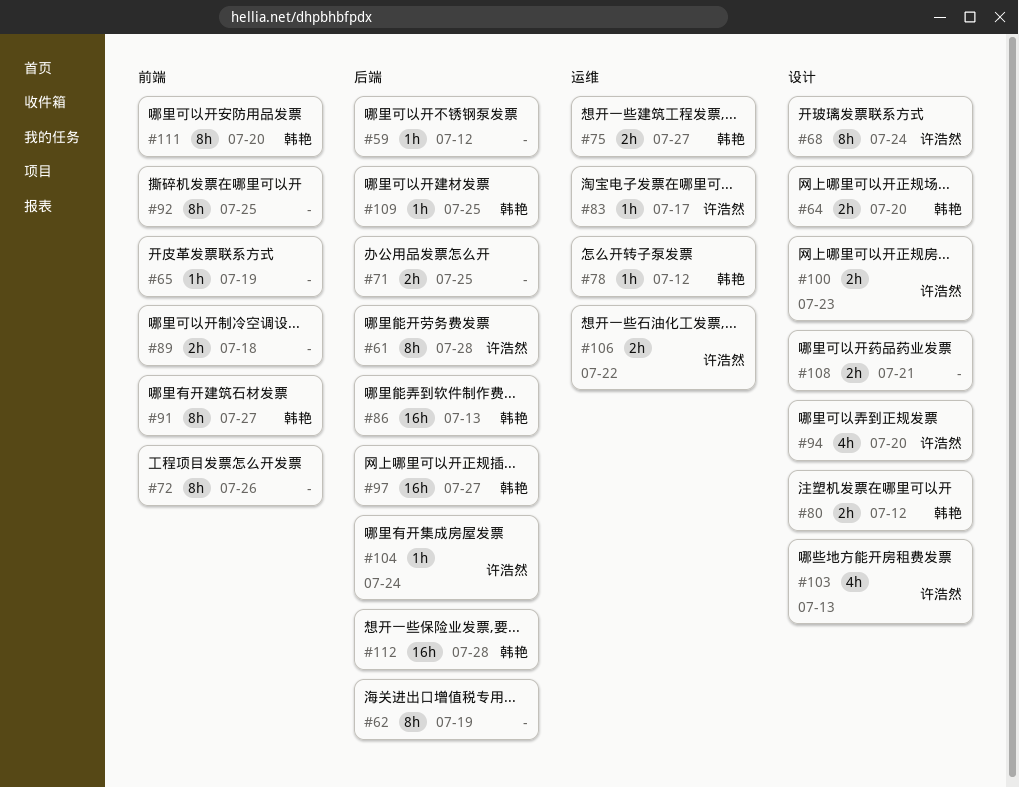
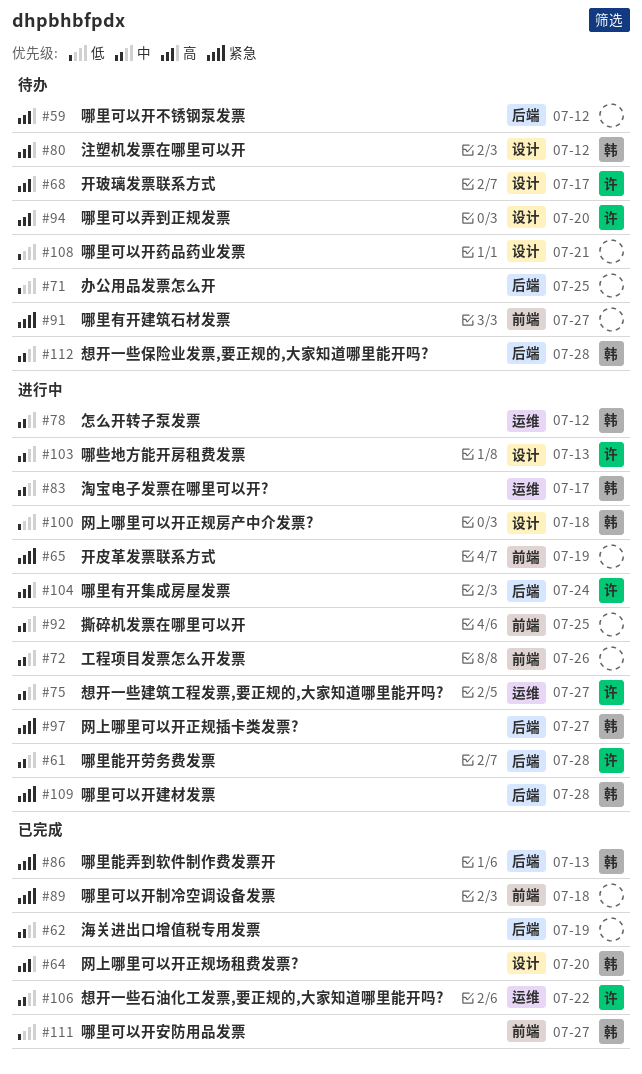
#68, due: Jul 24 -> Jul 17
#75, owner: 韩艳 -> 许浩然
#83, owner: 许浩然 -> 韩艳
#91, owner: 韩艳 -> none
#100, owner: 许浩然 -> 韩艳
#100, due: Jul 23 -> Jul 18
#109, due: Jul 25 -> Jul 28
#111, due: Jul 20 -> Jul 27

